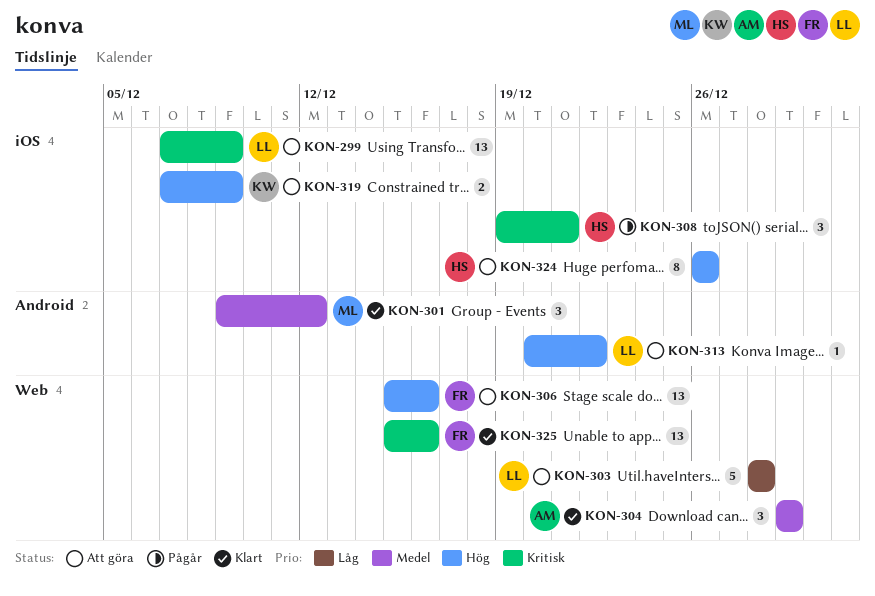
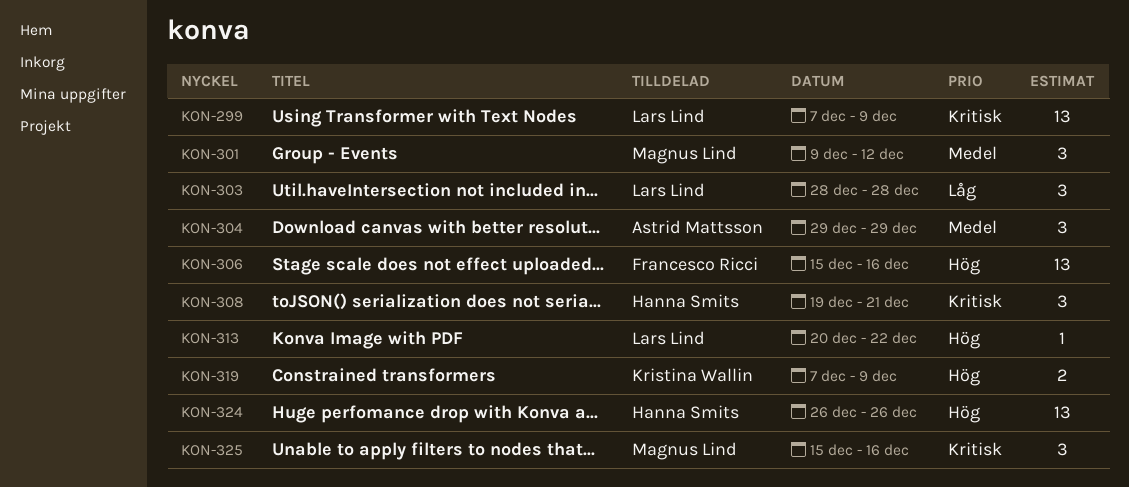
KON-303, estimate: 5 -> 3
KON-324, estimate: 8 -> 13
KON-325, owner: Francesco Ricci -> Magnus Lind
KON-325, estimate: 13 -> 3

